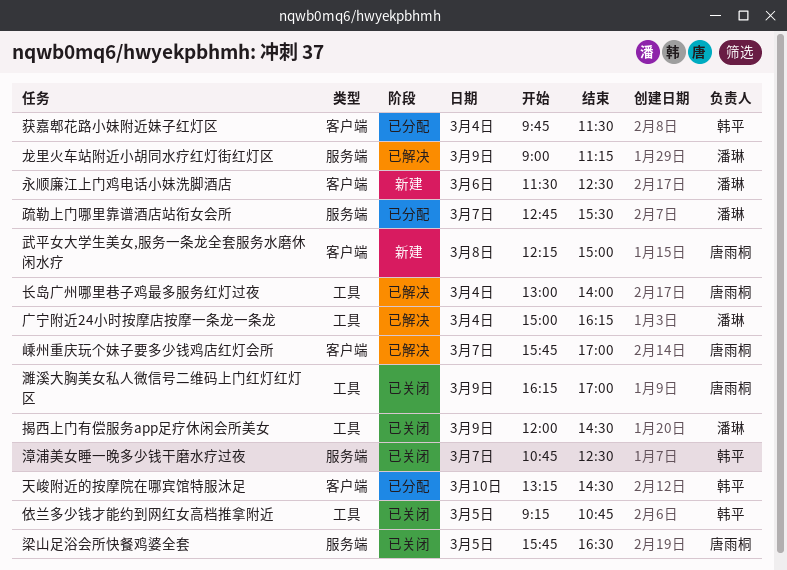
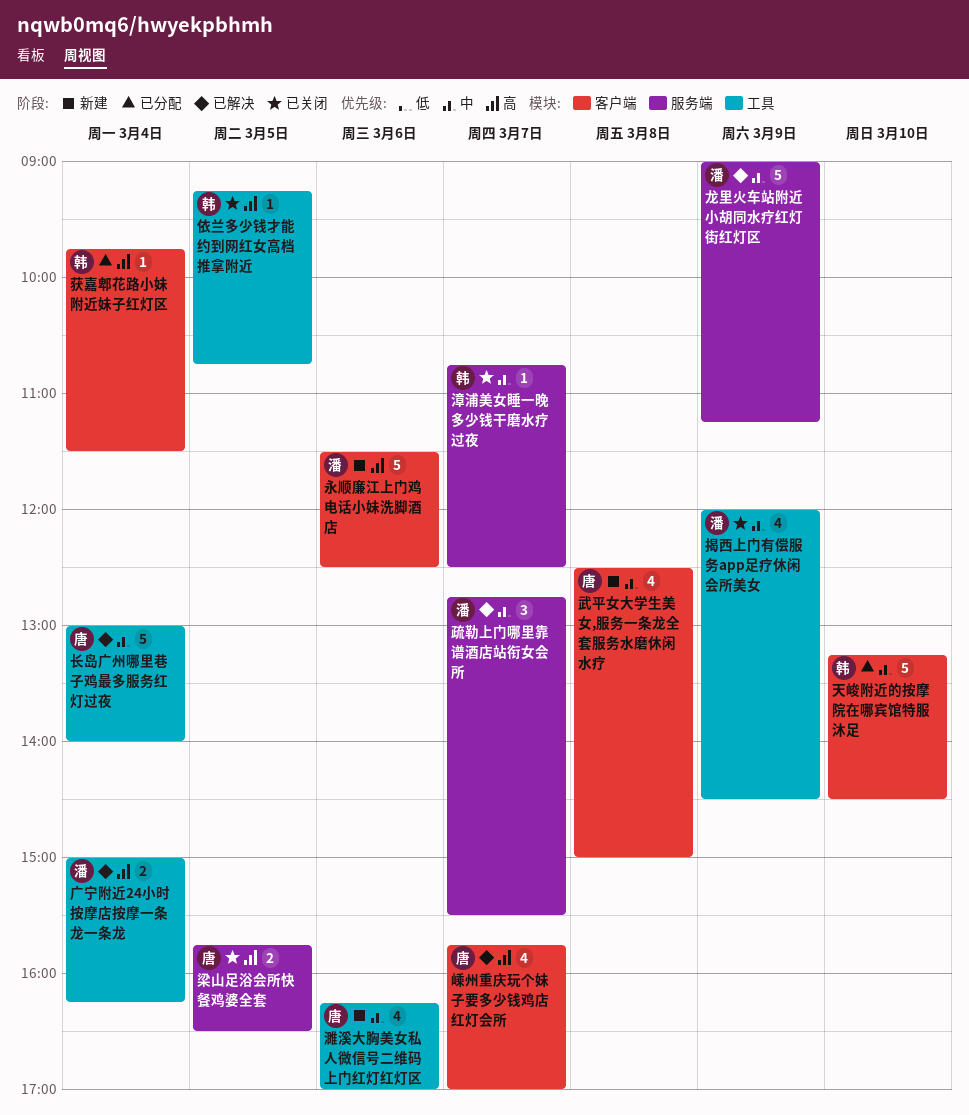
武平女大学生美女,服务一条龙全套服务水磨休闲水疗, begins: 12:15 -> 12:30
濉溪大胸美女私人微信号二维码上门红灯红灯区, status: 已关闭 -> 新建
濉溪大胸美女私人微信号二维码上门红灯红灯区, day: Mar 9 -> Mar 6
疏勒上门哪里靠谱酒店站衔女会所, status: 已分配 -> 已解决

